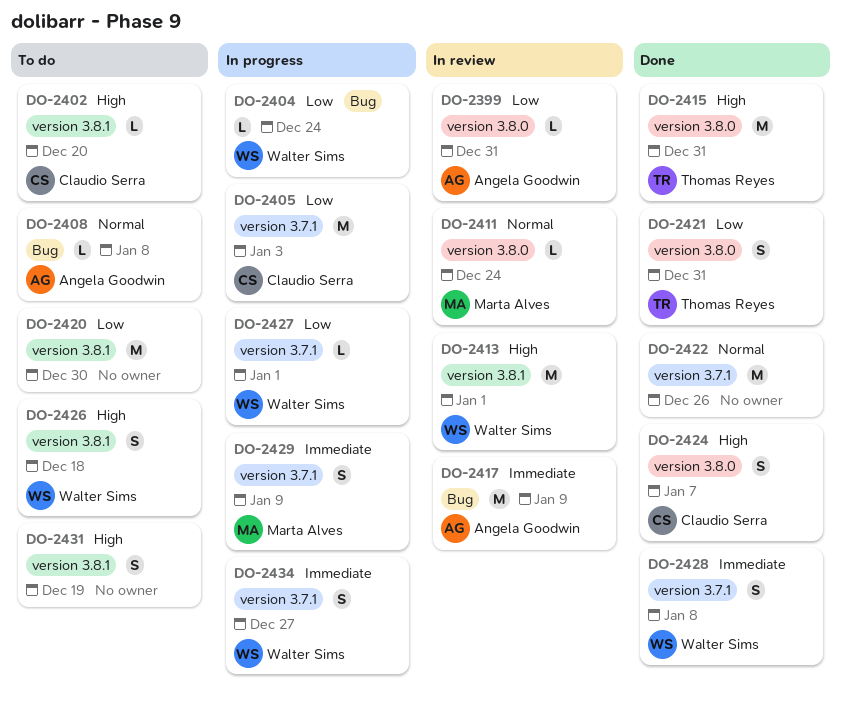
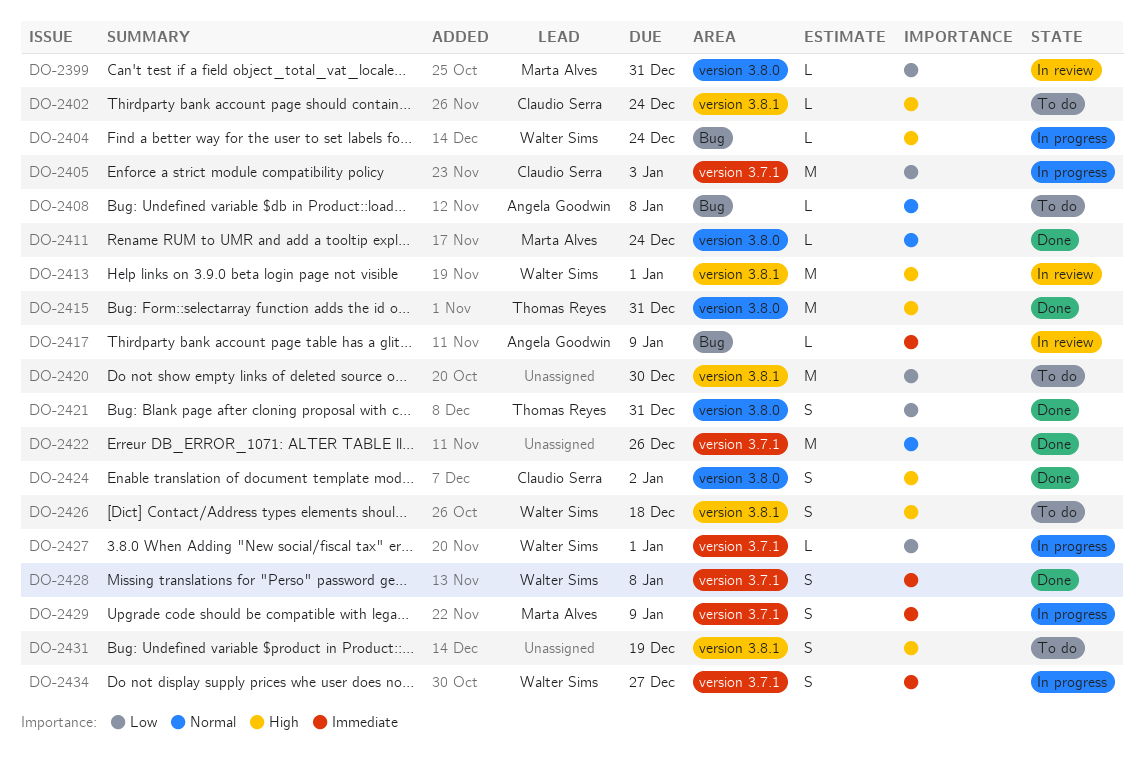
DO-2399, owner: Angela Goodwin -> Marta Alves
DO-2402, due: Dec 20 -> Dec 24
DO-2404, priority: Low -> High
DO-2411, status: In review -> Done
DO-2417, estimate: M -> L
DO-2424, due: Jan 7 -> Jan 2

